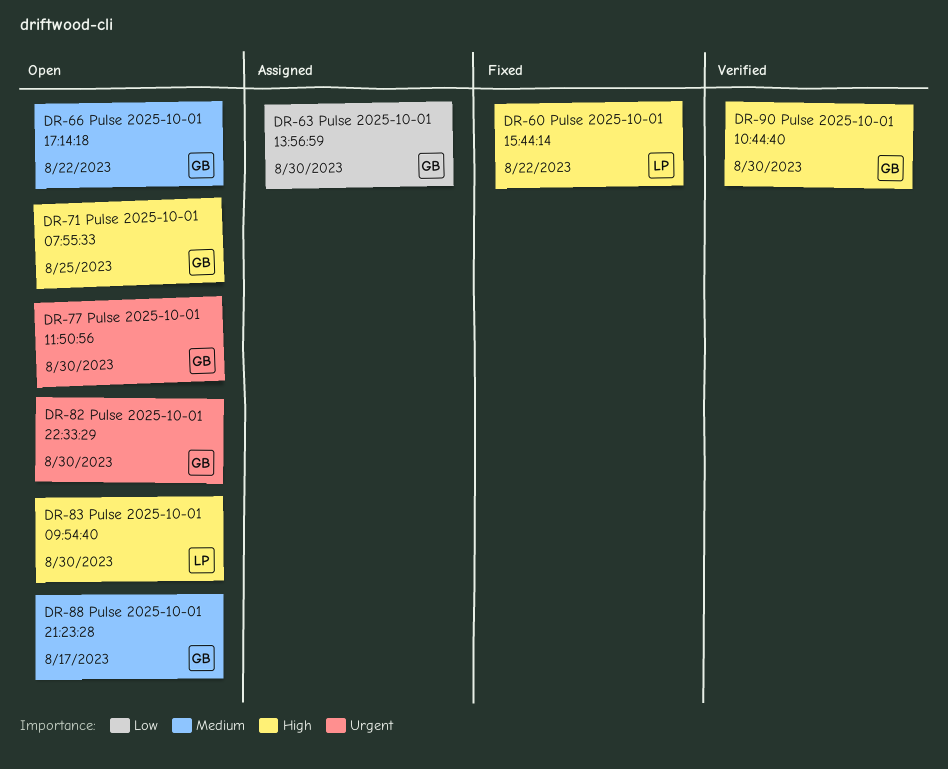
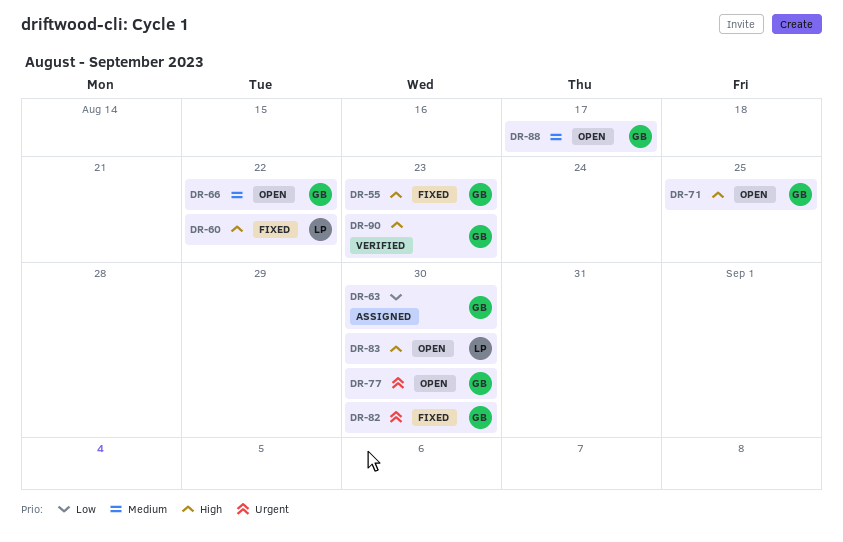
DR-55: none -> present
DR-82, status: Open -> Fixed
DR-90, due: Aug 30 -> Aug 23

